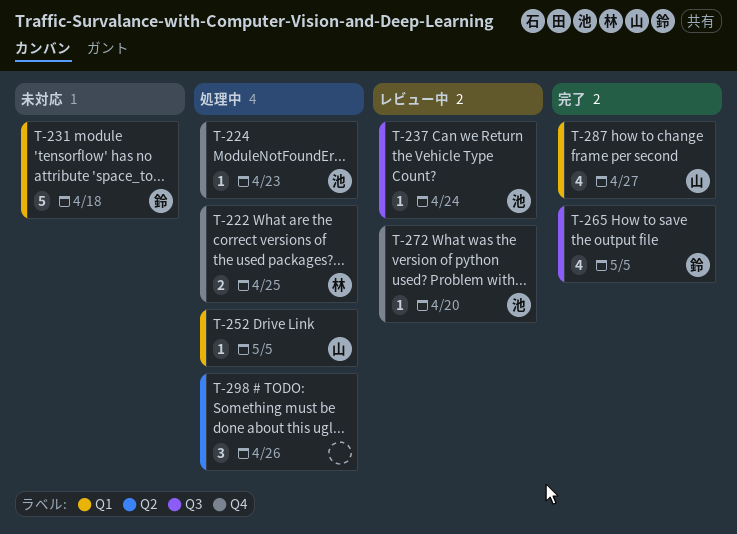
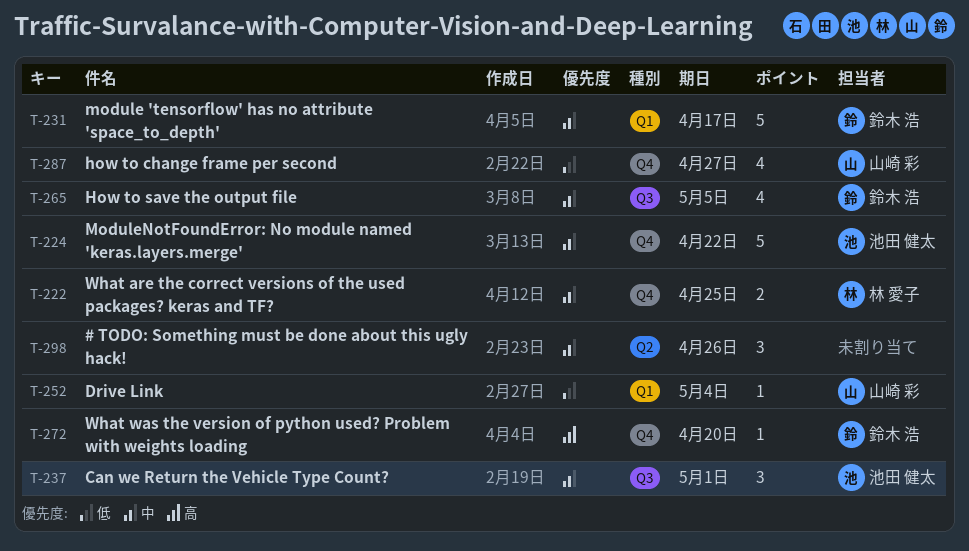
T-224, estimate: 1 -> 5
T-224, due: Apr 23 -> Apr 22
T-231, due: Apr 18 -> Apr 17
T-237, estimate: 1 -> 3
T-237, due: Apr 24 -> May 1
T-252, due: May 5 -> May 4
T-272, owner: 池田 健太 -> 鈴木 浩
T-287, label: Q1 -> Q4

